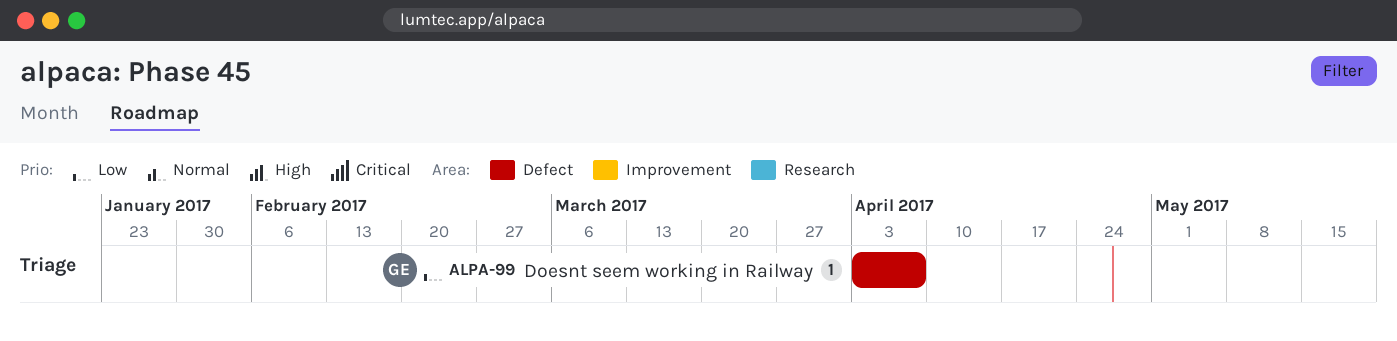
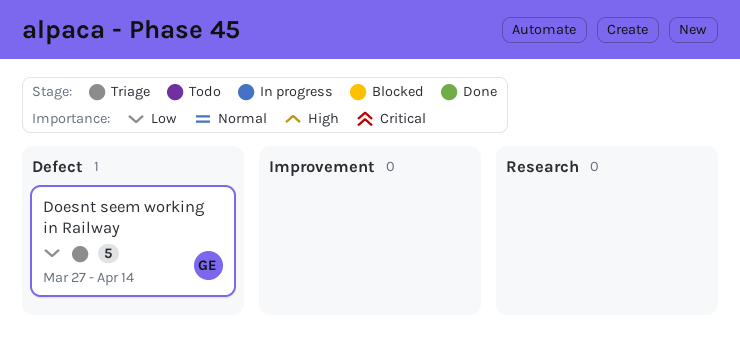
Doesnt seem working in Railway, estimate: 1 -> 5
Doesnt seem working in Railway, start: Apr 3 -> Mar 27
Doesnt seem working in Railway, due: Apr 7 -> Apr 14

